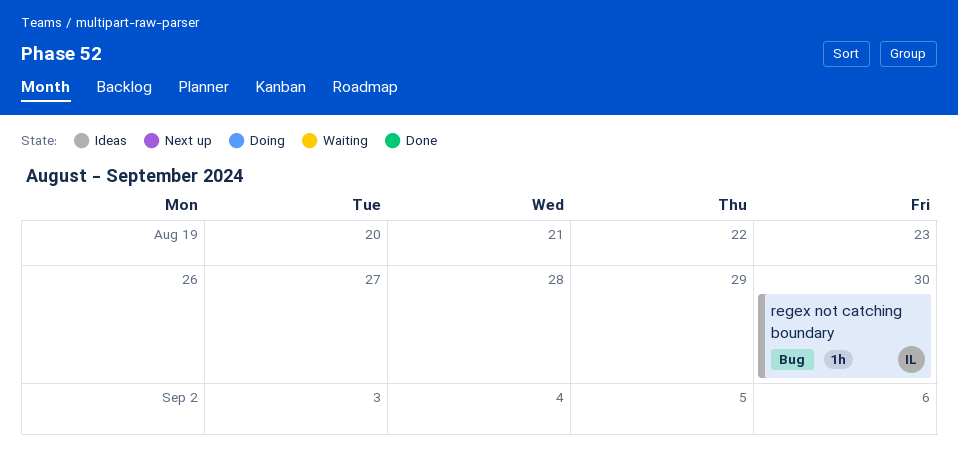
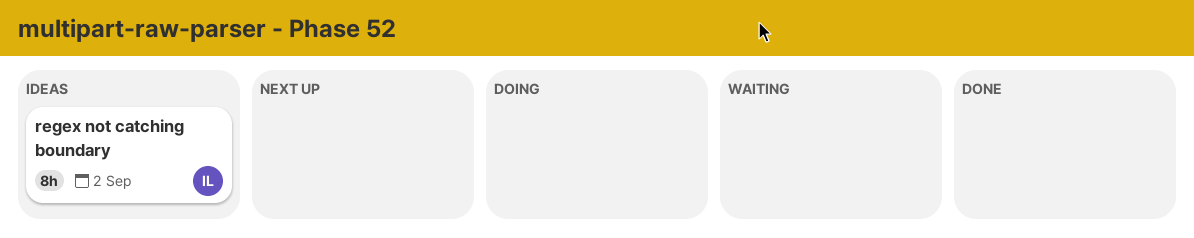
regex not catching boundary, estimate: 1h -> 8h
regex not catching boundary, due: Aug 30 -> Sep 2

